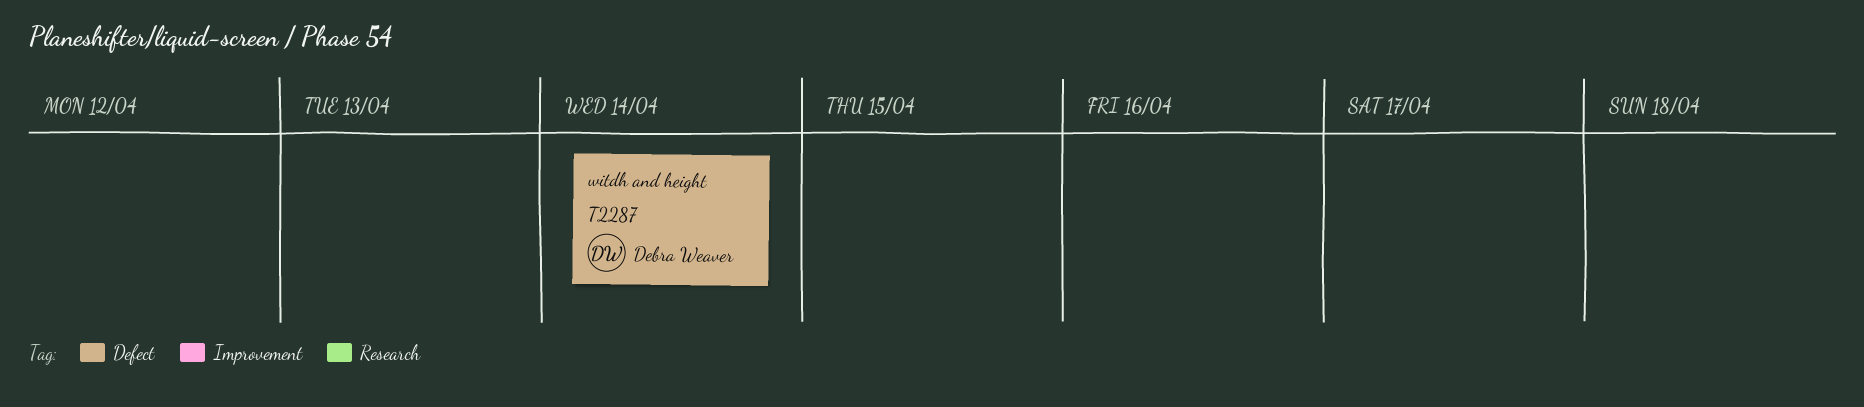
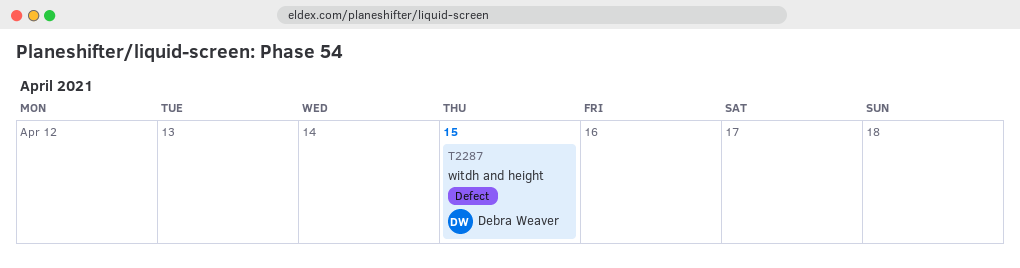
T2287, due: Apr 14 -> Apr 15

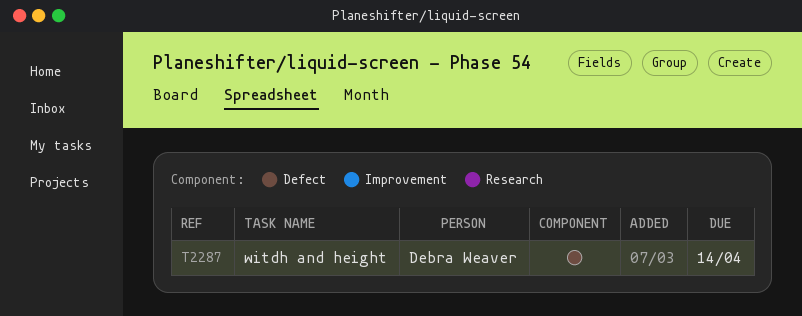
T2287, due: Apr 15 -> Apr 14

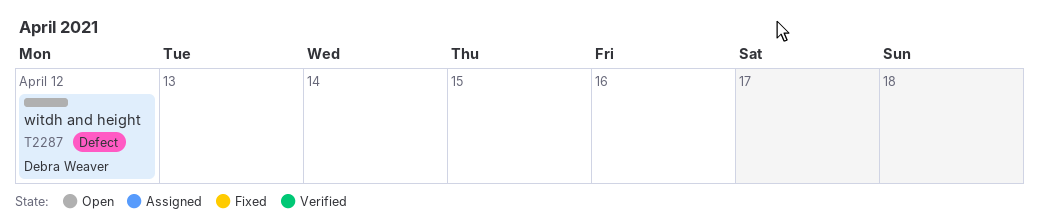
T2287, due: Apr 14 -> Apr 12

